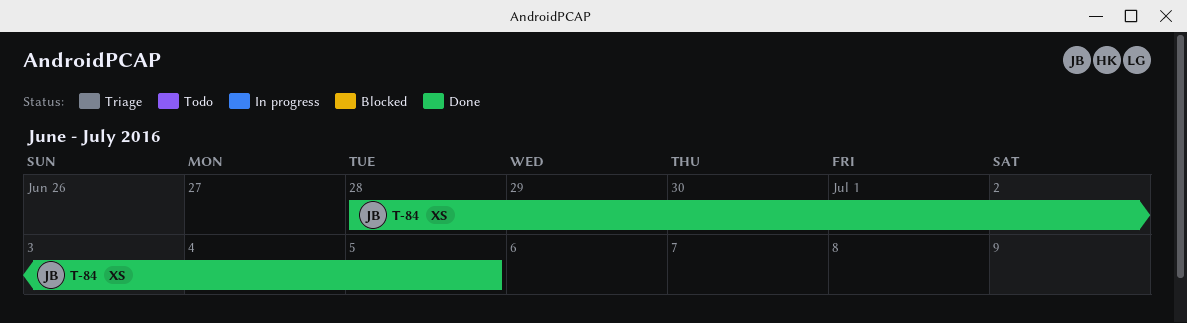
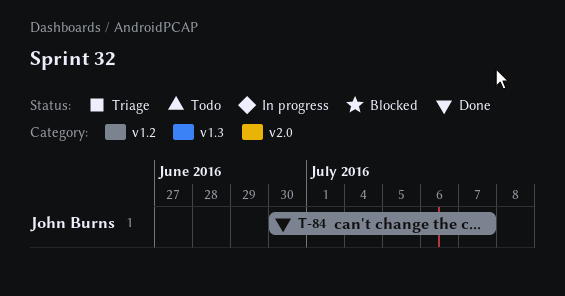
T-84, start: Jun 28 -> Jun 30
T-84, due: Jul 5 -> Jul 7

